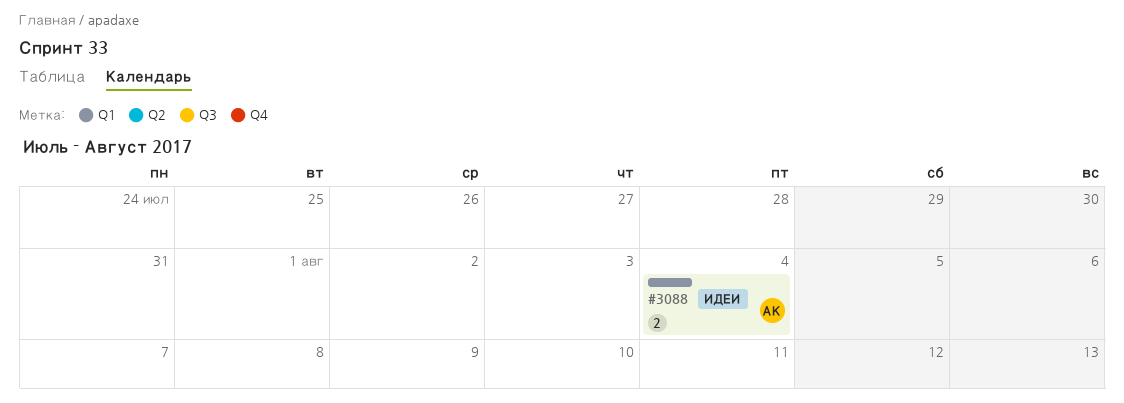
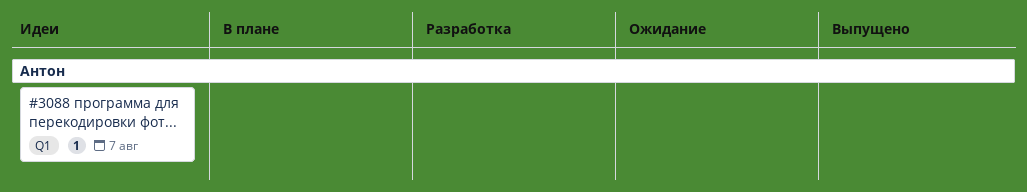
#3088, estimate: 2 -> 1
#3088, due: Aug 4 -> Aug 7

